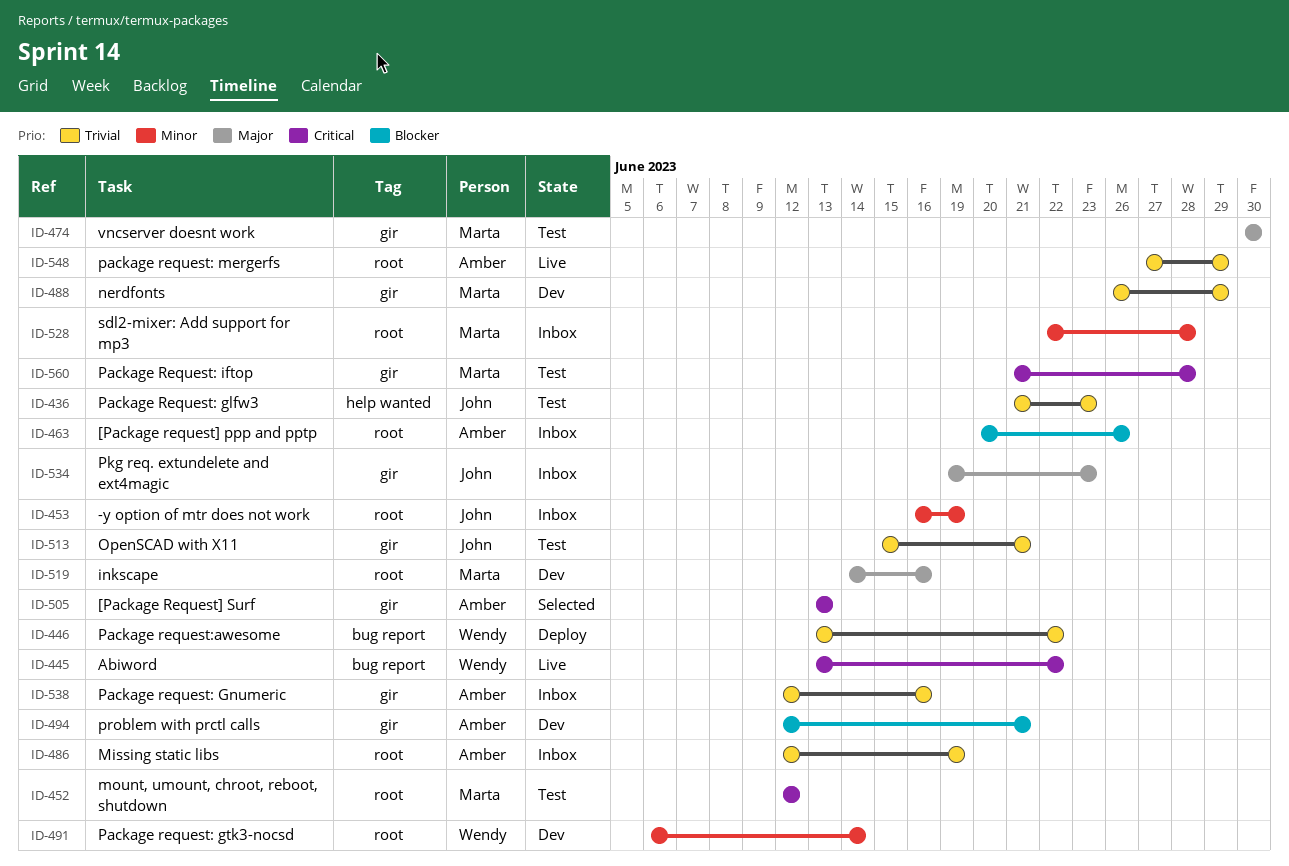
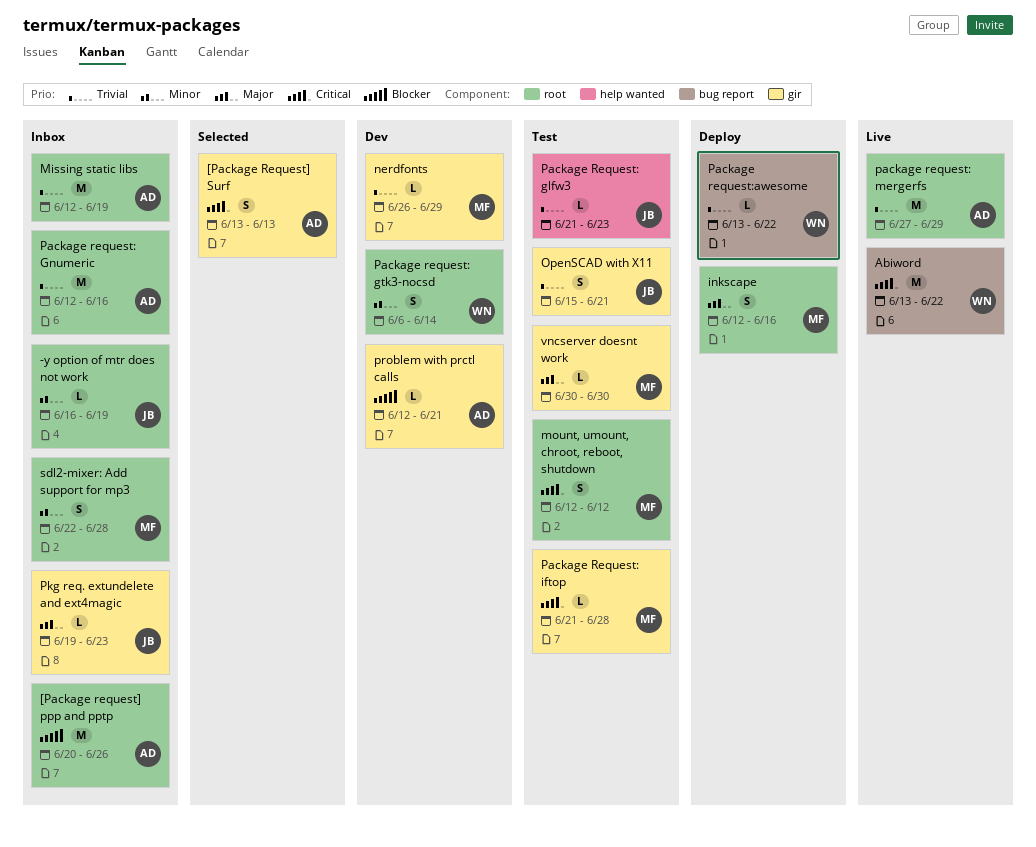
inkscape, status: Dev -> Deploy
inkscape, start: Jun 14 -> Jun 12
Package request: Gnumeric, label: gir -> root

